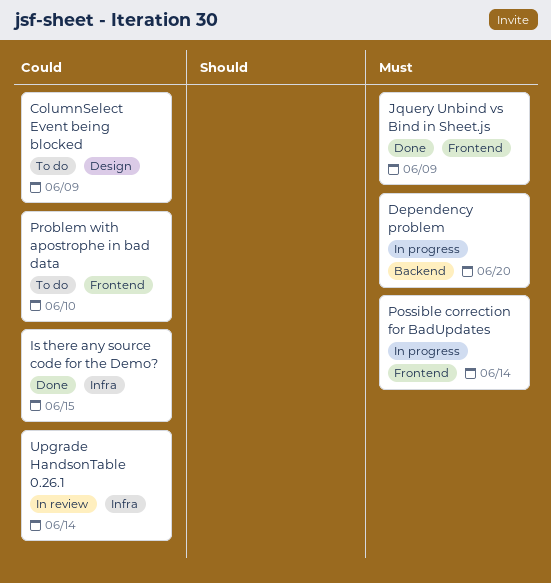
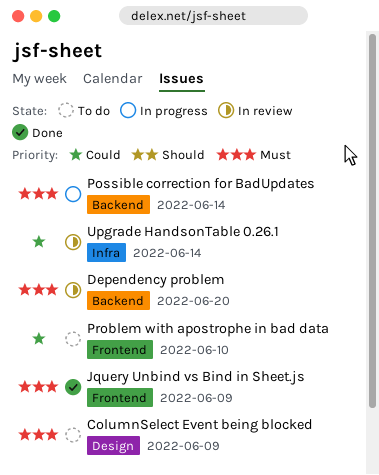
ColumnSelect Event being blocked, priority: Could -> Must
Dependency problem, status: In progress -> In review
Is there any source code for the Demo?: present -> none
Possible correction for BadUpdates, label: Frontend -> Backend

